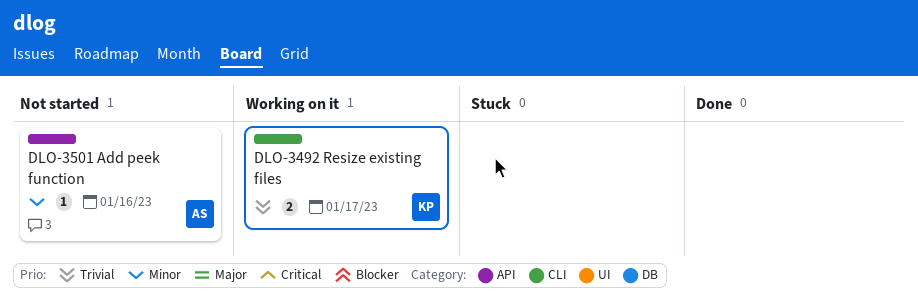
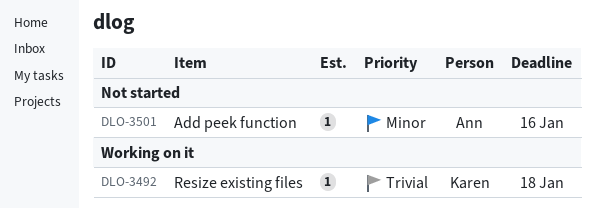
DLO-3492, estimate: 2 -> 1
DLO-3492, due: Jan 17 -> Jan 18

